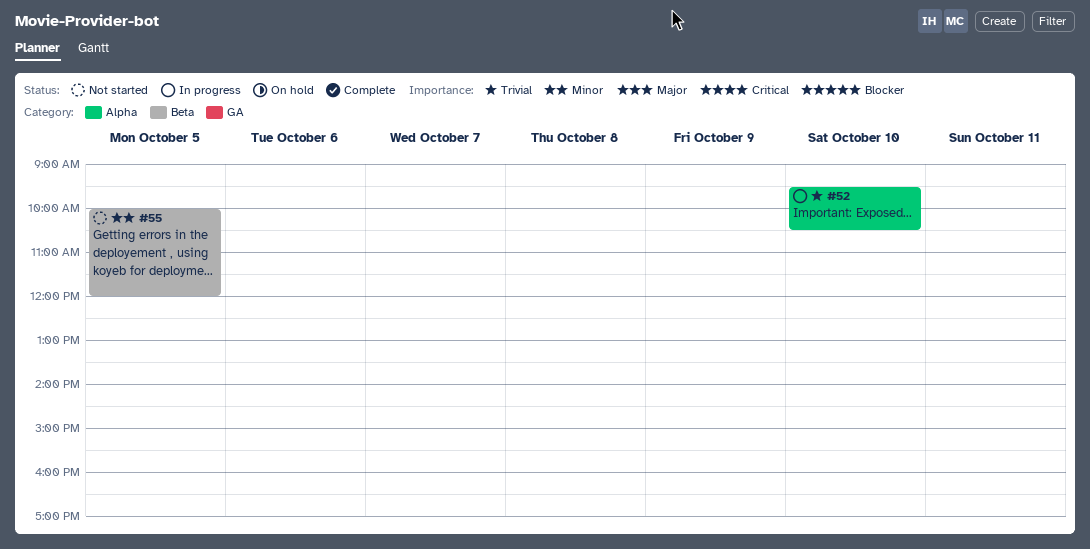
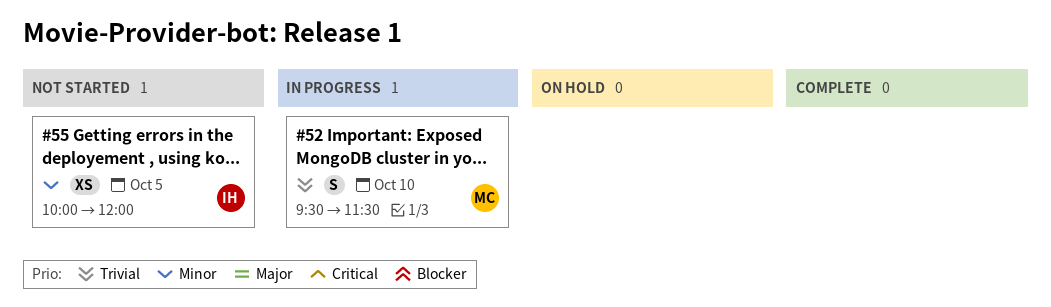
#52, ends: 10:30 -> 11:30

